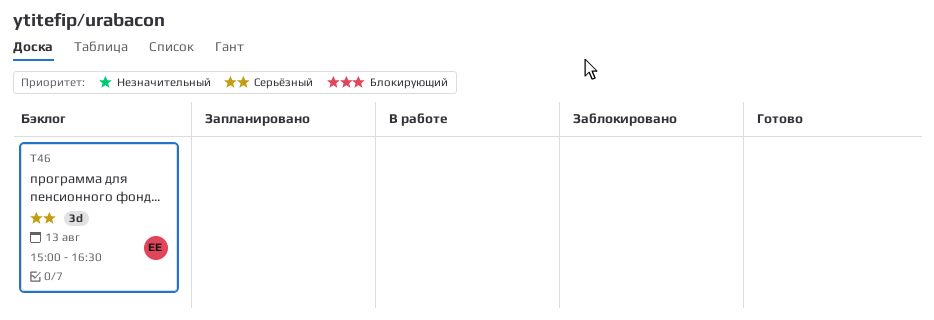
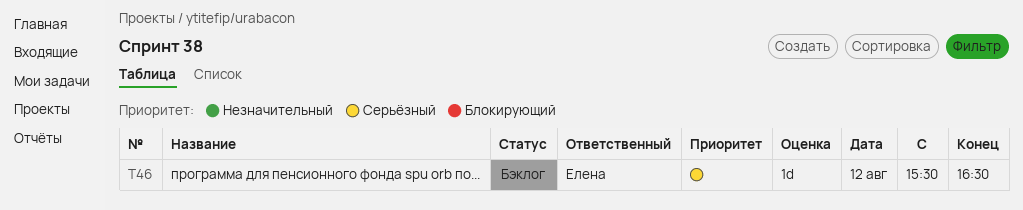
T46, estimate: 3d -> 1d
T46, day: Aug 13 -> Aug 12
T46, begins: 15:00 -> 15:30

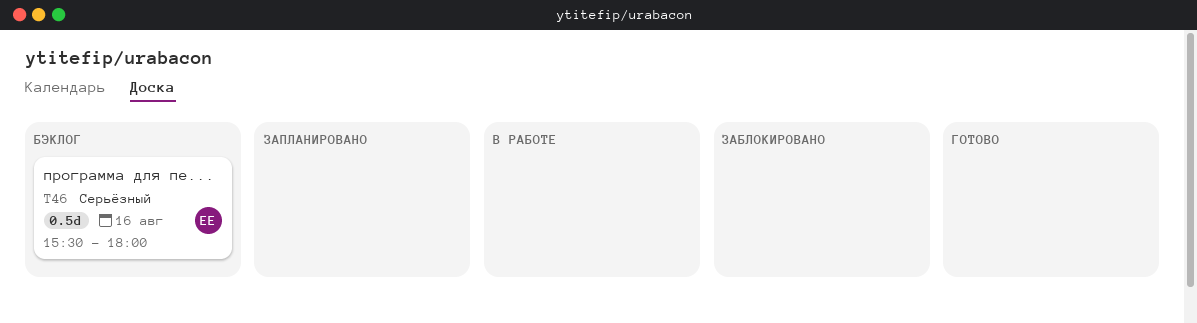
T46, estimate: 1d -> 0.5d
T46, day: Aug 12 -> Aug 16
T46, ends: 16:30 -> 18:00

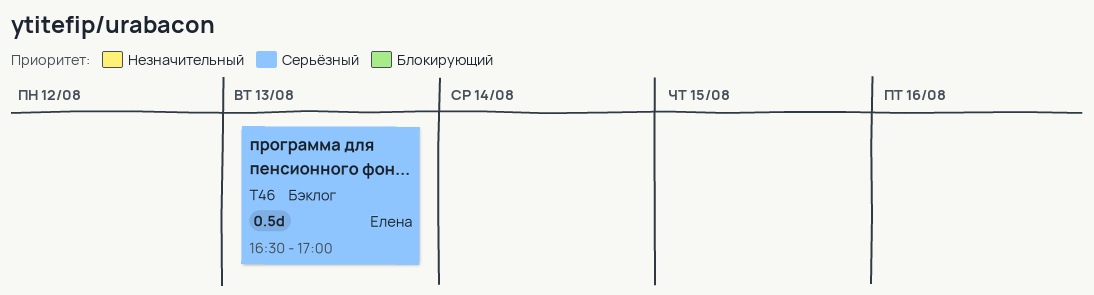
T46, day: Aug 16 -> Aug 13
T46, begins: 15:30 -> 16:30
T46, ends: 18:00 -> 17:00

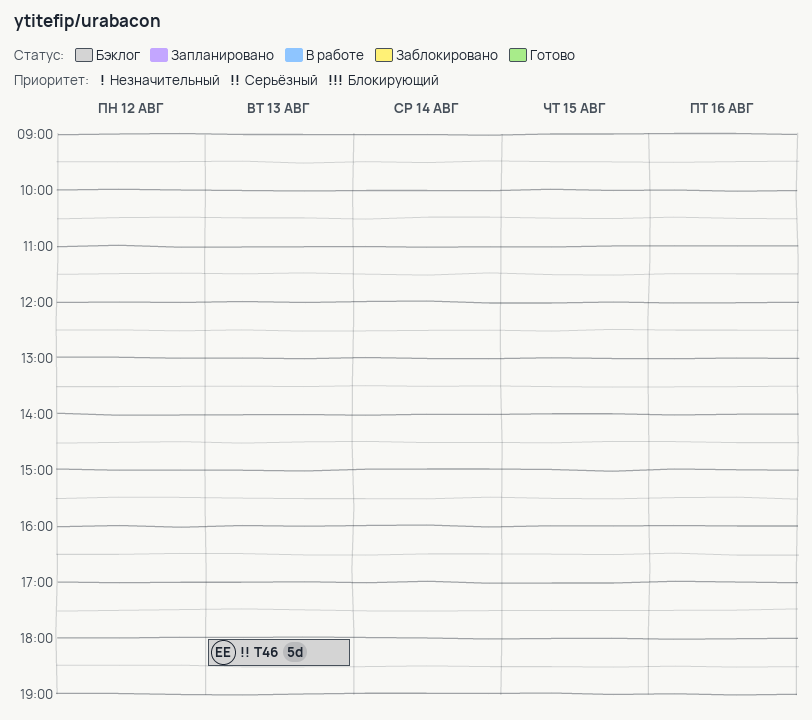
T46, estimate: 0.5d -> 5d
T46, begins: 16:30 -> 18:00
T46, ends: 17:00 -> 18:30

